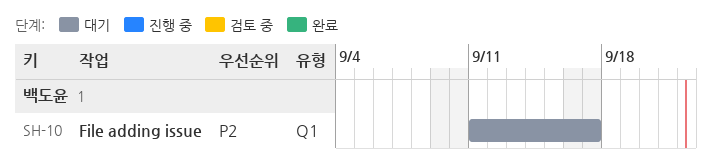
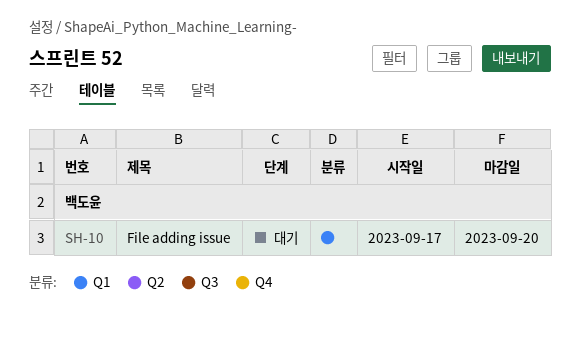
SH-10, start: Sep 11 -> Sep 17
SH-10, due: Sep 17 -> Sep 20

